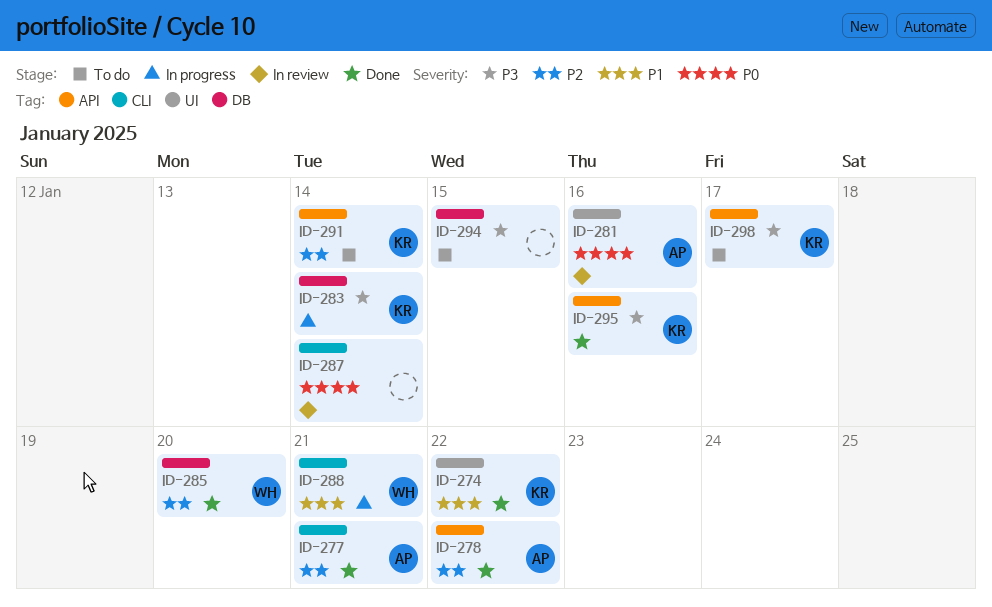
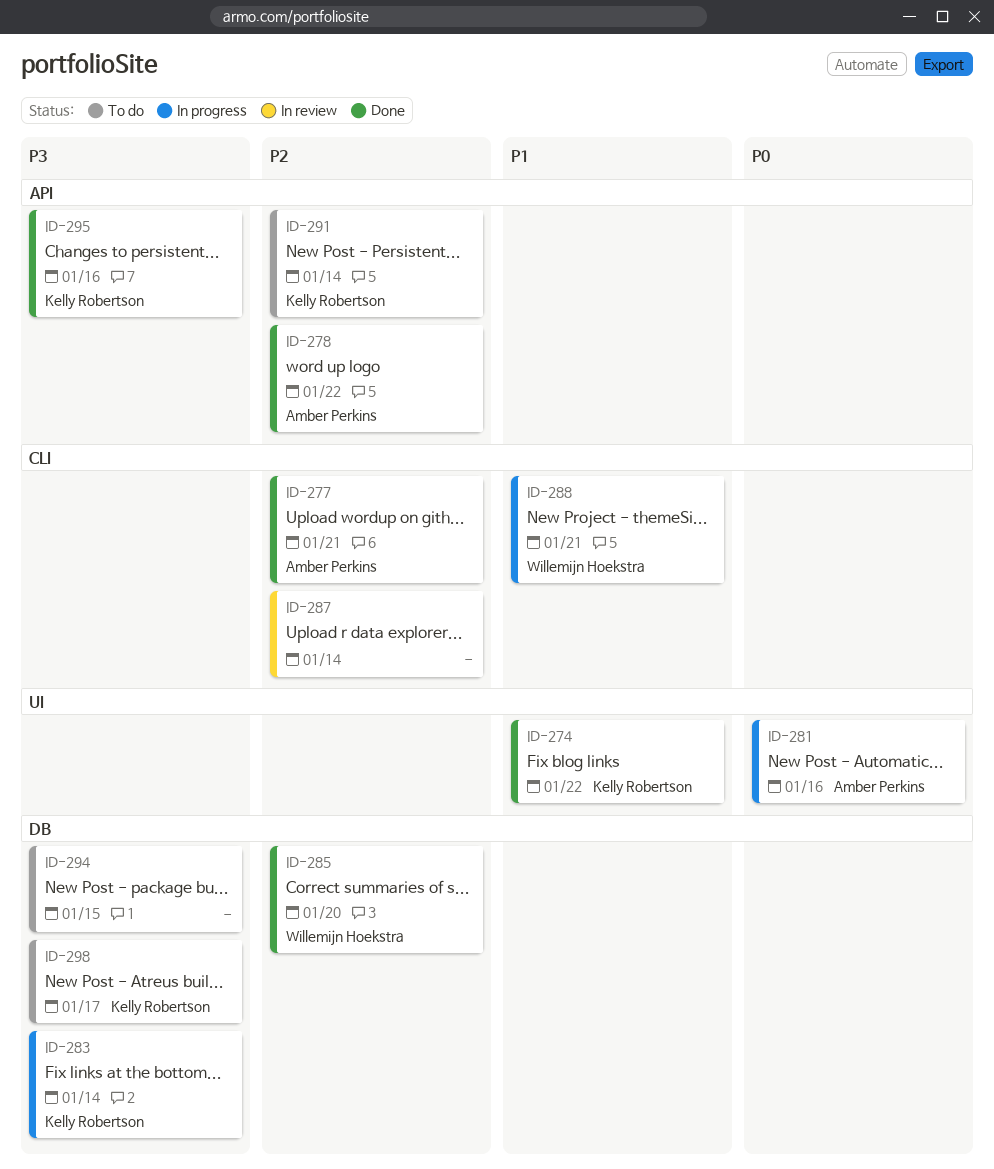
ID-281, status: In review -> In progress
ID-287, priority: P0 -> P2
ID-298, label: API -> DB

